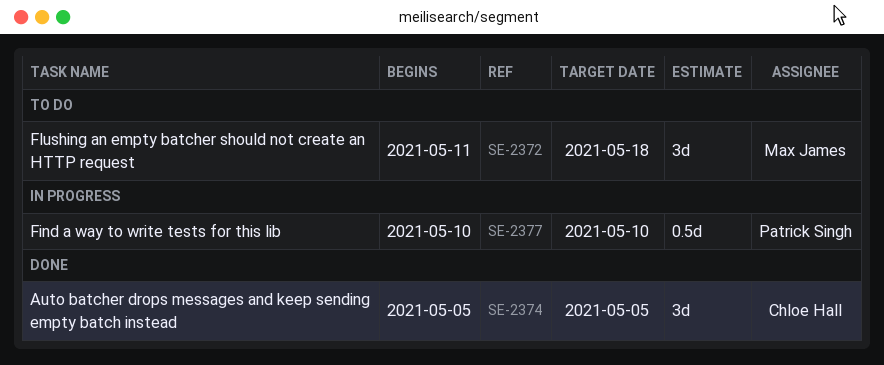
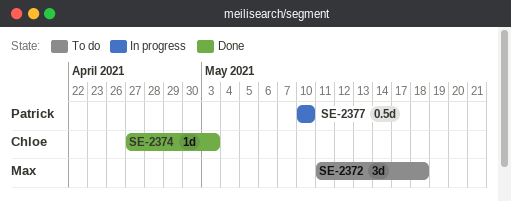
SE-2374, estimate: 3d -> 1d
SE-2374, start: May 5 -> Apr 27
SE-2374, due: May 5 -> May 3

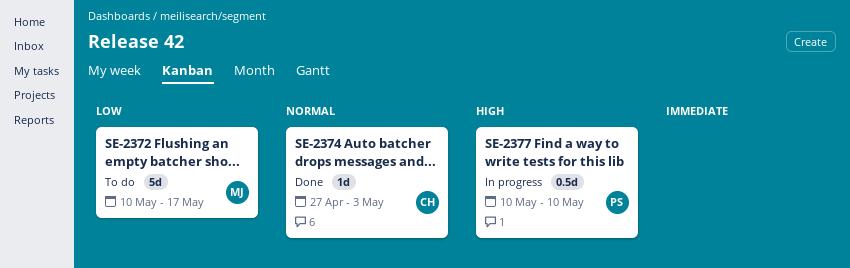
SE-2372, estimate: 3d -> 5d
SE-2372, start: May 11 -> May 10
SE-2372, due: May 18 -> May 17

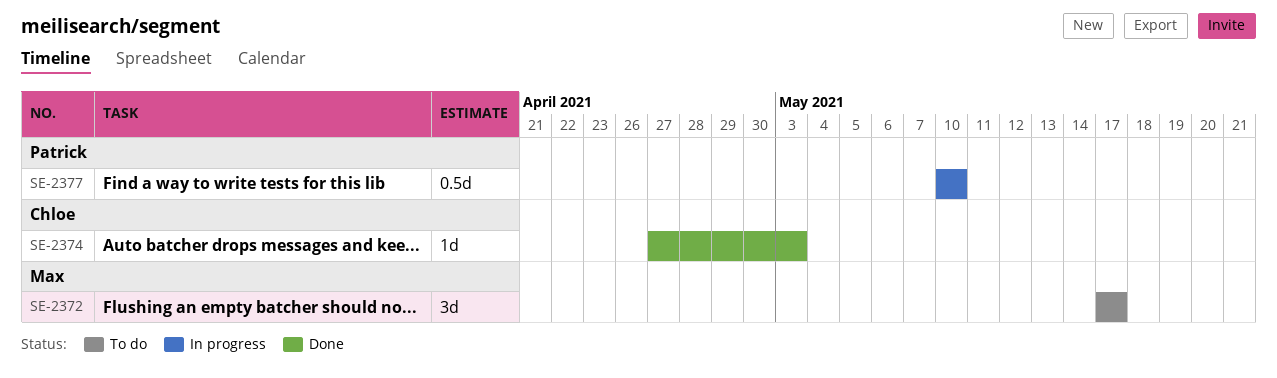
SE-2372, estimate: 5d -> 3d
SE-2372, start: May 10 -> May 17

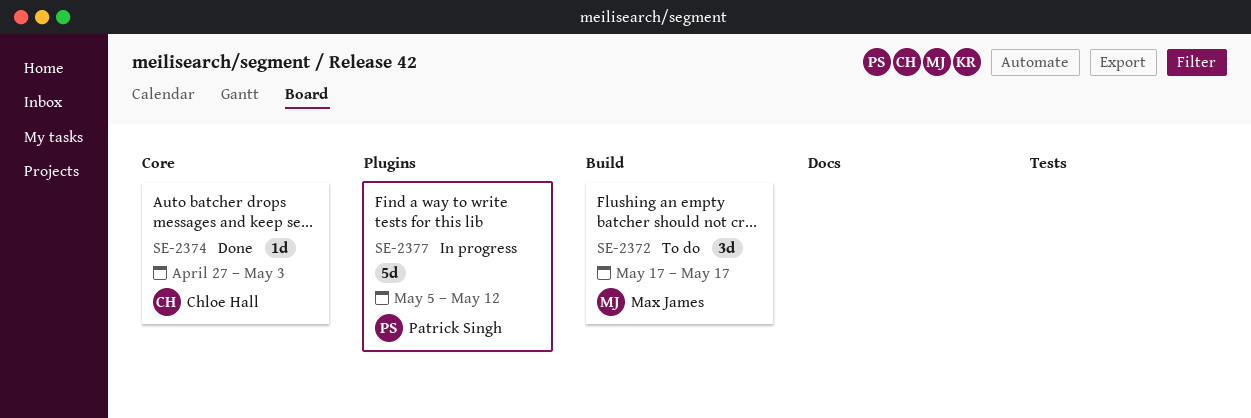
SE-2377, estimate: 0.5d -> 5d
SE-2377, start: May 10 -> May 5
SE-2377, due: May 10 -> May 12

